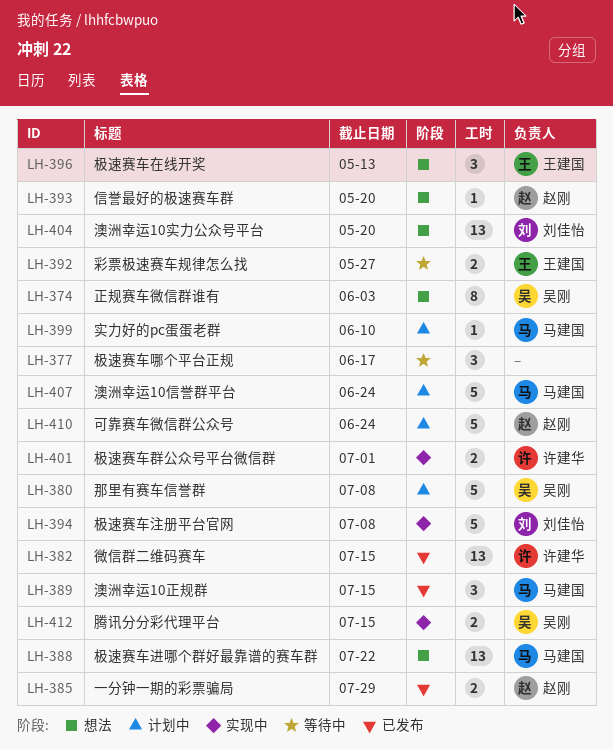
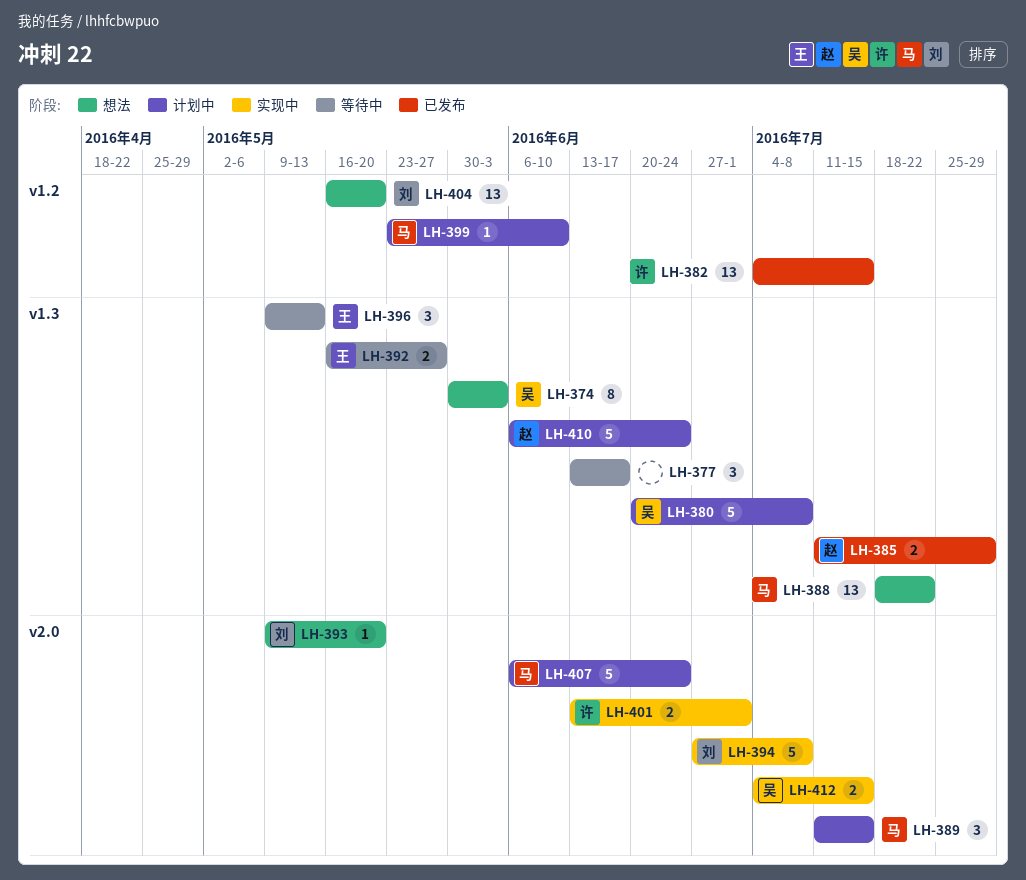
LH-389, status: 已发布 -> 计划中
LH-393, owner: 赵刚 -> 刘佳怡
LH-396, status: 想法 -> 等待中

